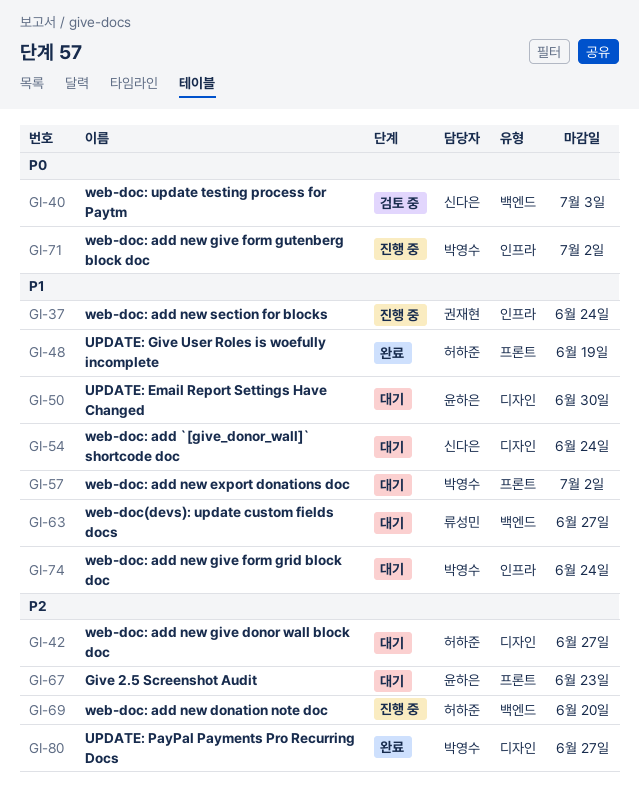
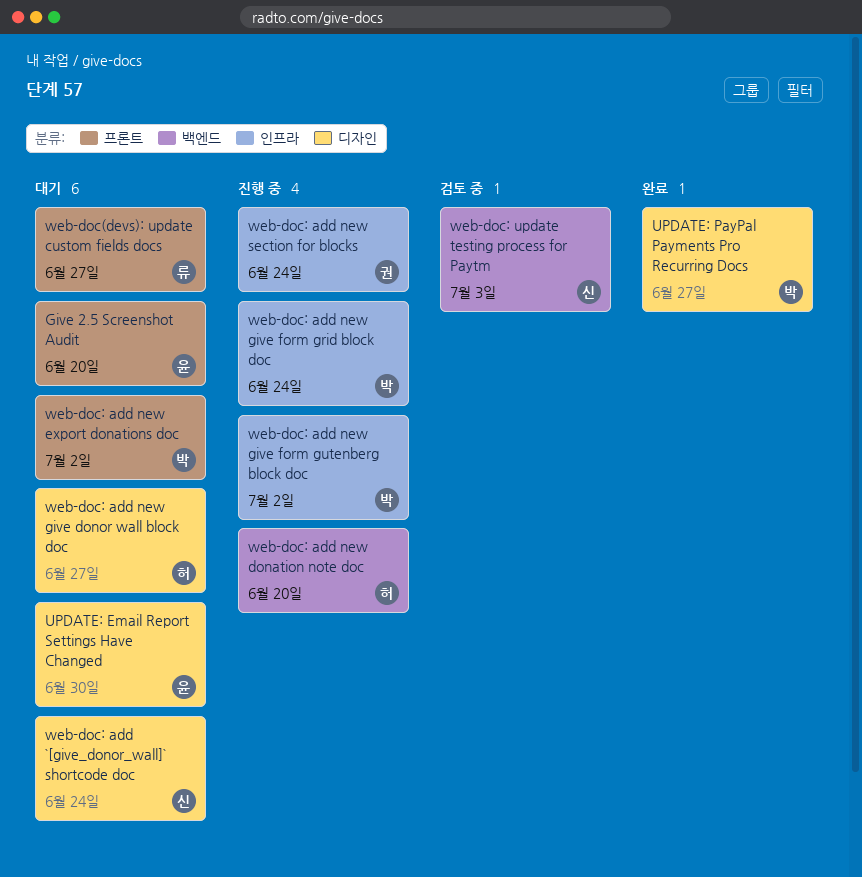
Give 2.5 Screenshot Audit, due: Jun 23 -> Jun 20
UPDATE: Give User Roles is woefully incomplete: present -> none
web-doc(devs): update custom fields docs, label: 백엔드 -> 프론트
web-doc: add new give form grid block doc, status: 대기 -> 진행 중

